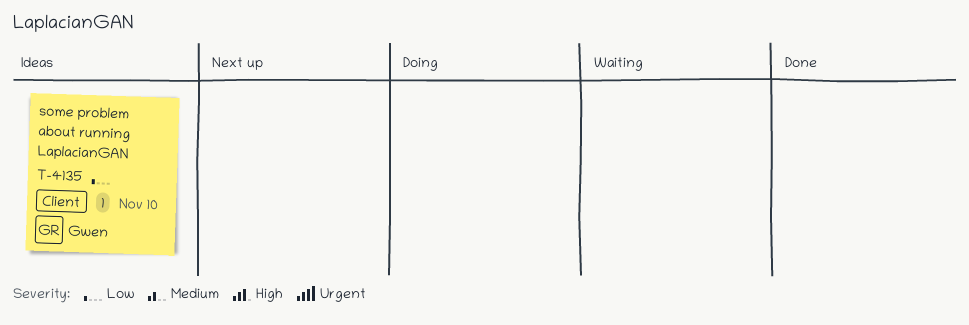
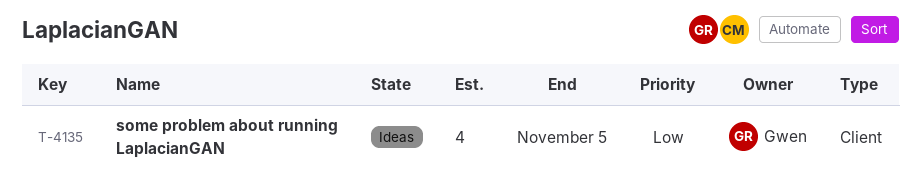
T-4135, estimate: 1 -> 4
T-4135, due: Nov 10 -> Nov 5

